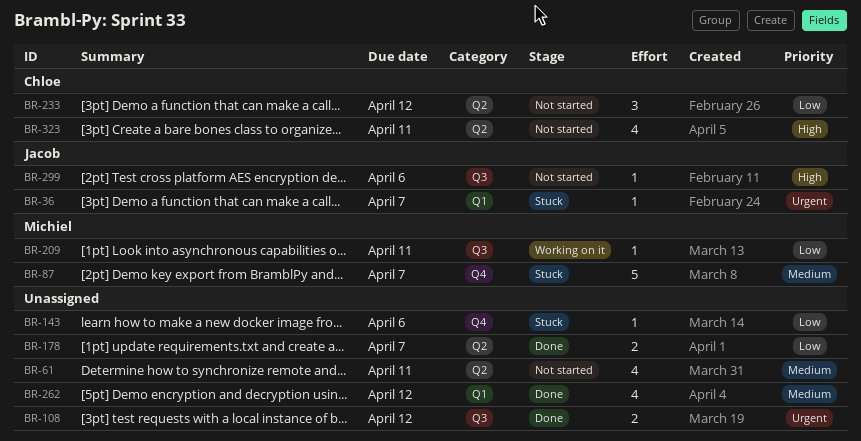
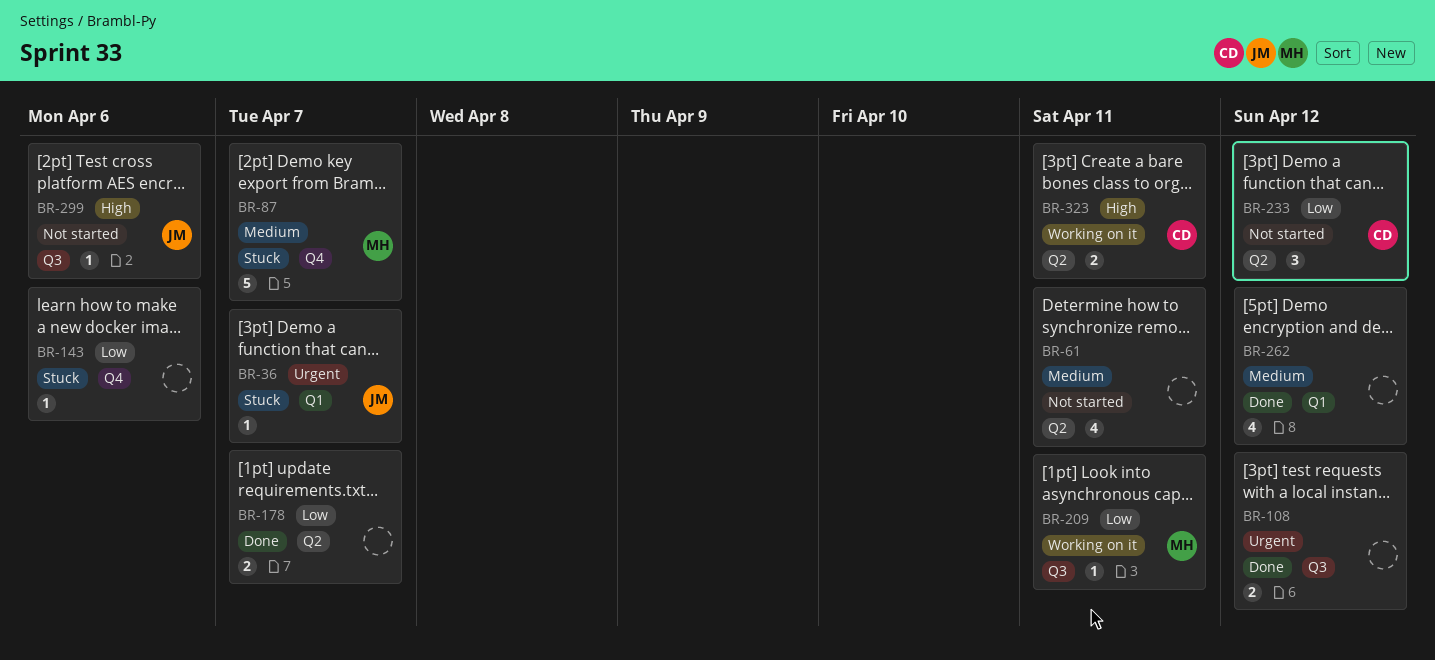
BR-323, status: Not started -> Working on it
BR-323, estimate: 4 -> 2

